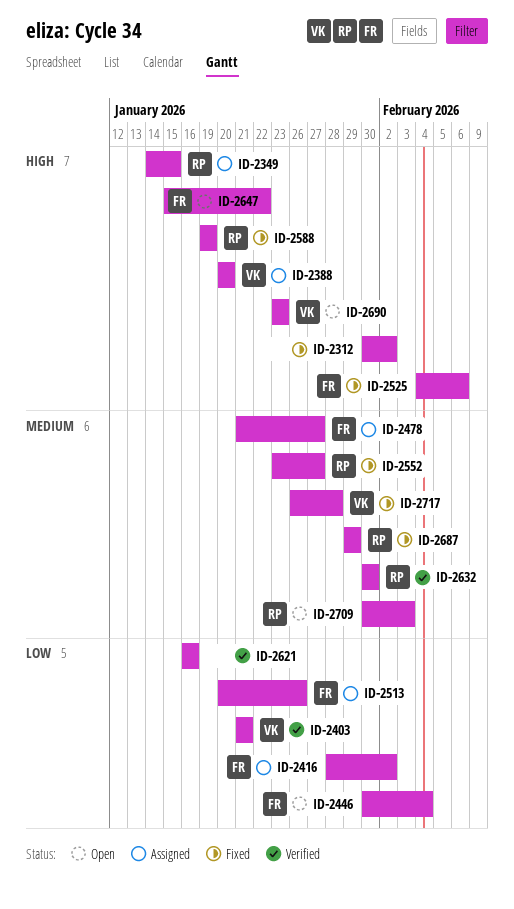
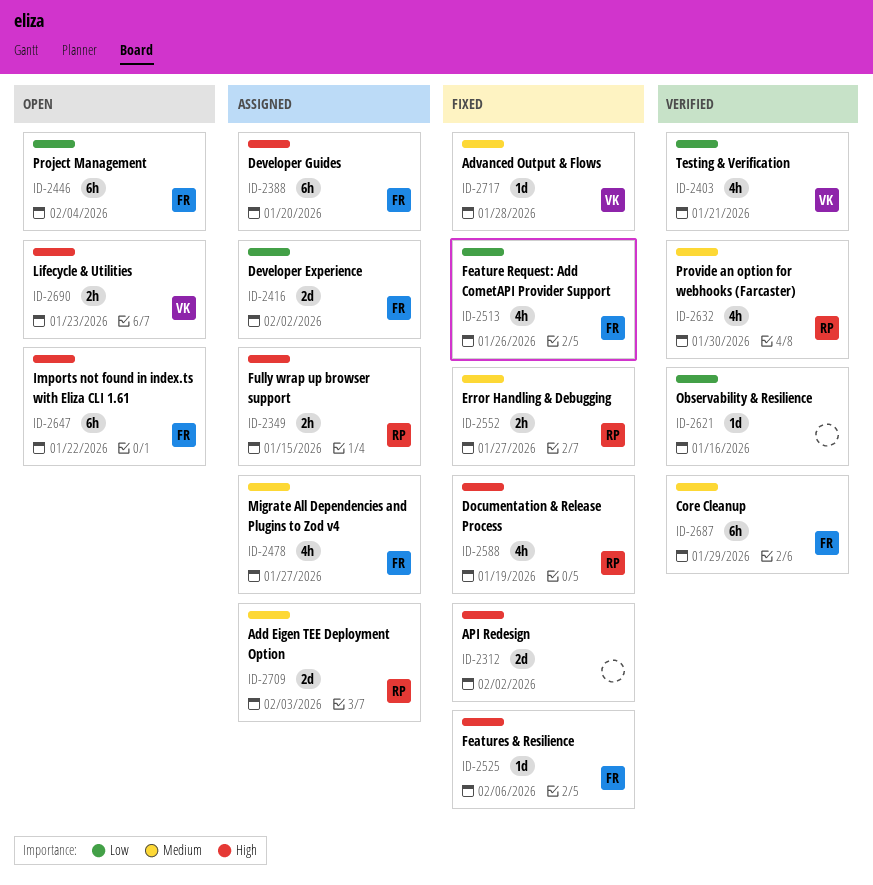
ID-2388, owner: VK -> FR
ID-2513, status: Assigned -> Fixed
ID-2687, status: Fixed -> Verified
ID-2687, owner: RP -> FR
ID-2709, status: Open -> Assigned

